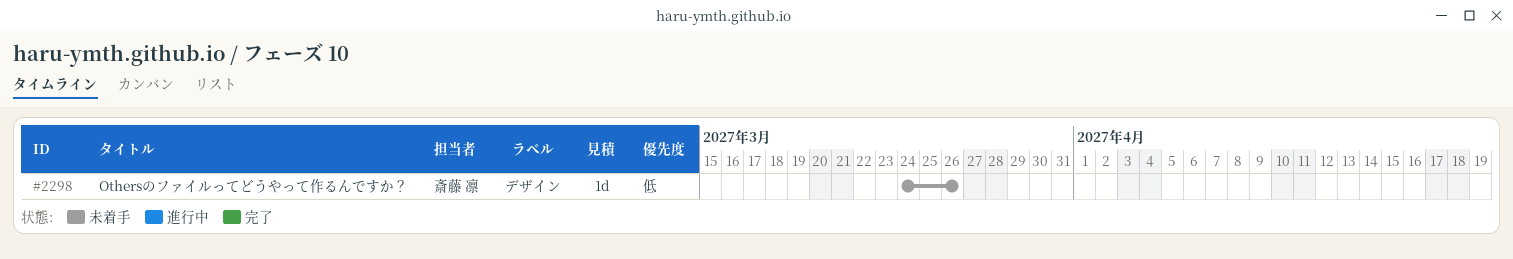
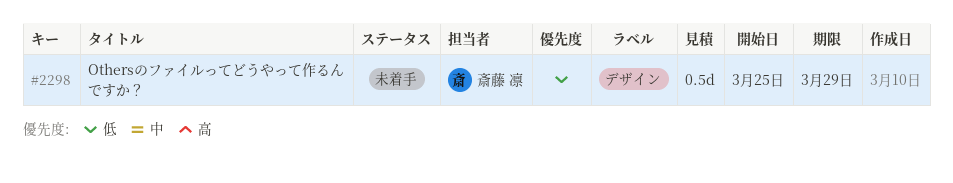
#2298, estimate: 1d -> 0.5d
#2298, start: Mar 24 -> Mar 25
#2298, due: Mar 26 -> Mar 29

